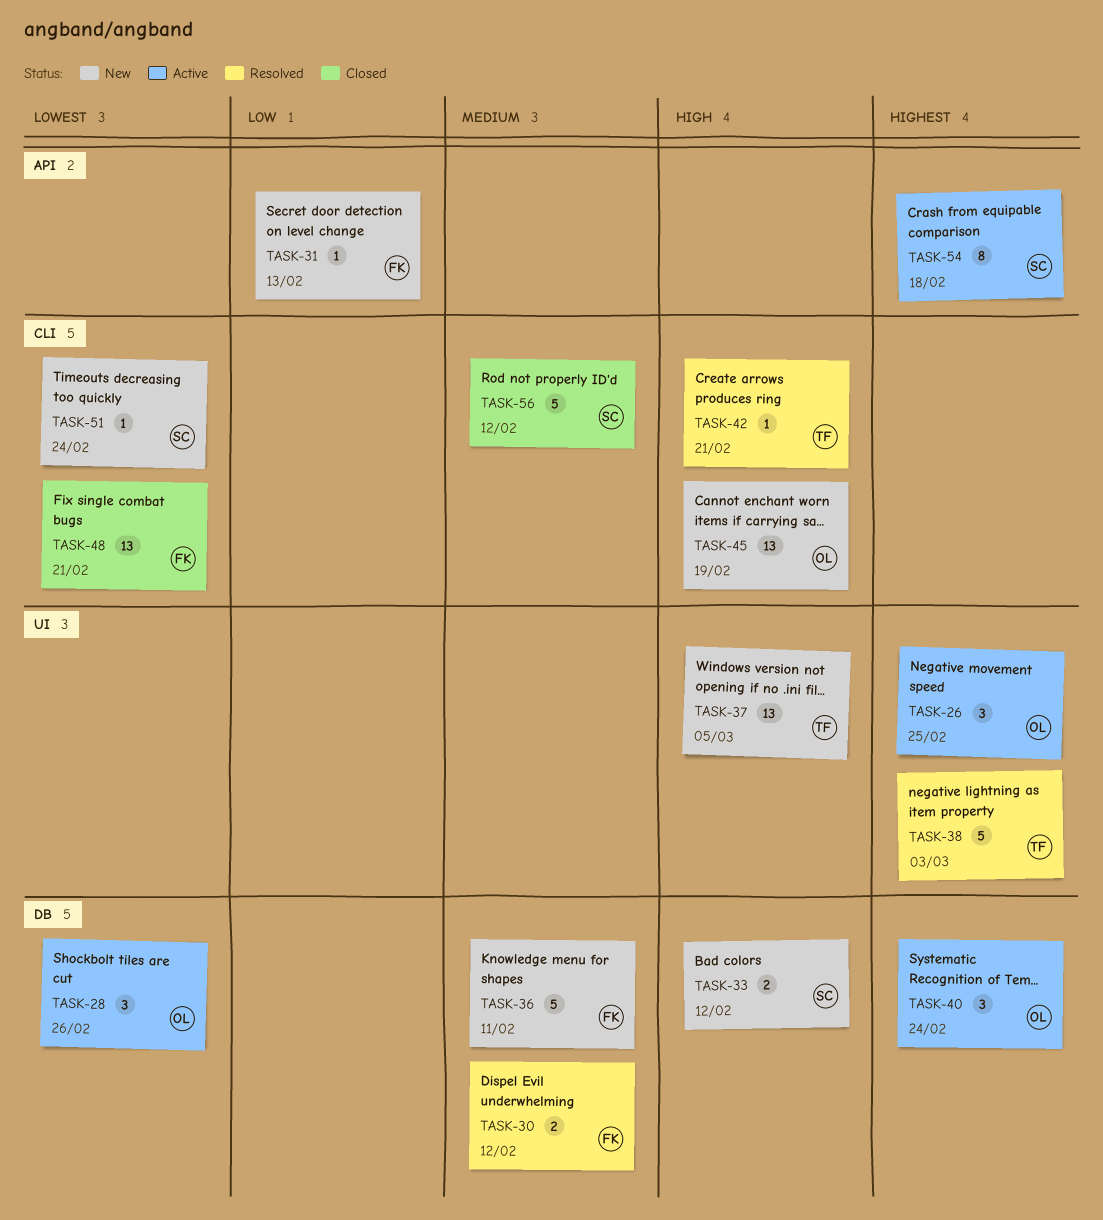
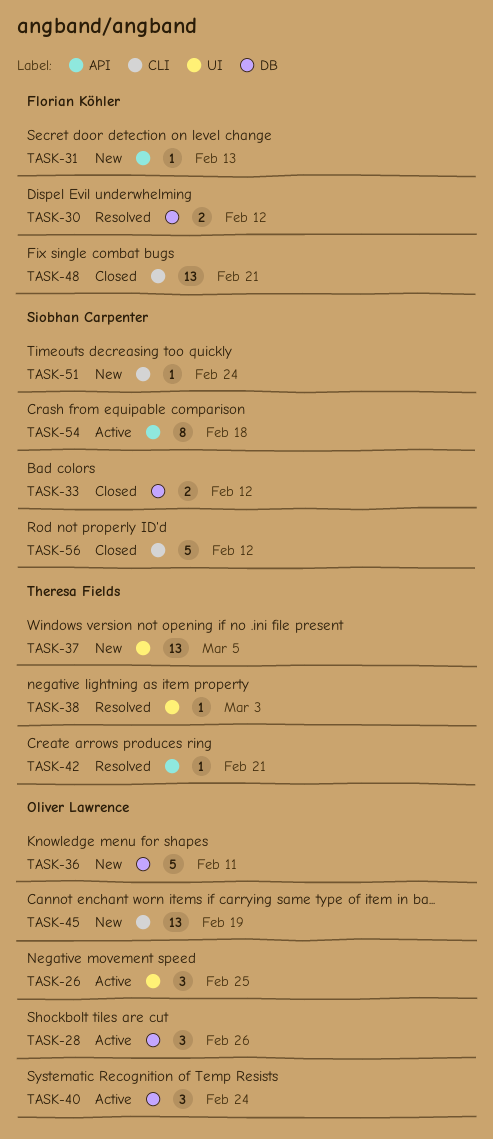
TASK-33, status: New -> Closed
TASK-36, owner: Florian Köhler -> Oliver Lawrence
TASK-38, estimate: 5 -> 1
TASK-42, label: CLI -> API

